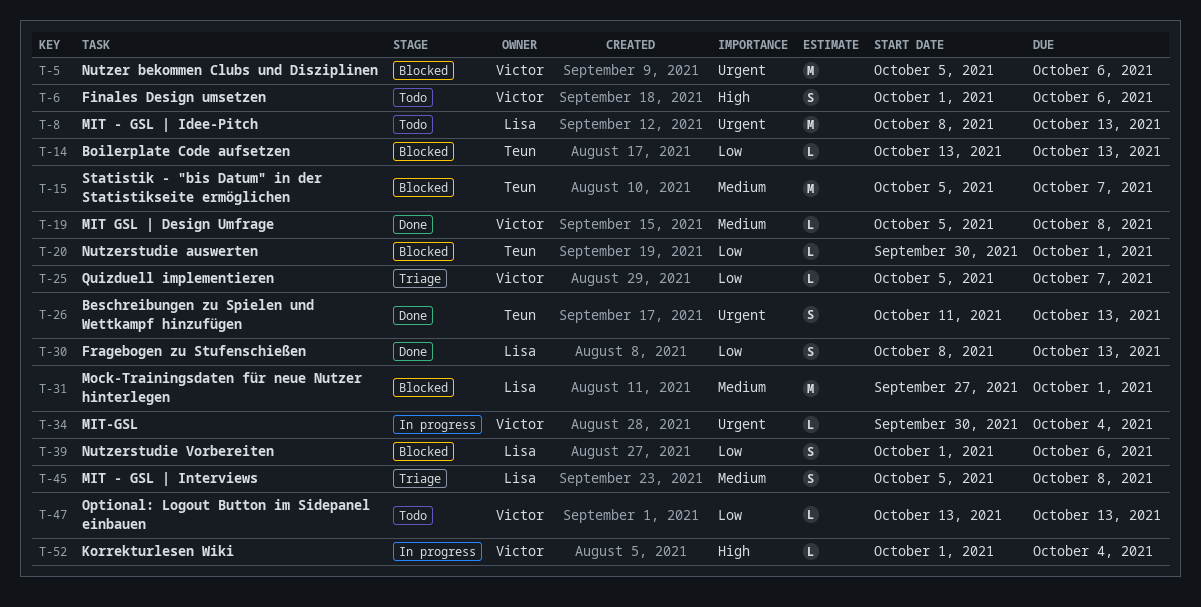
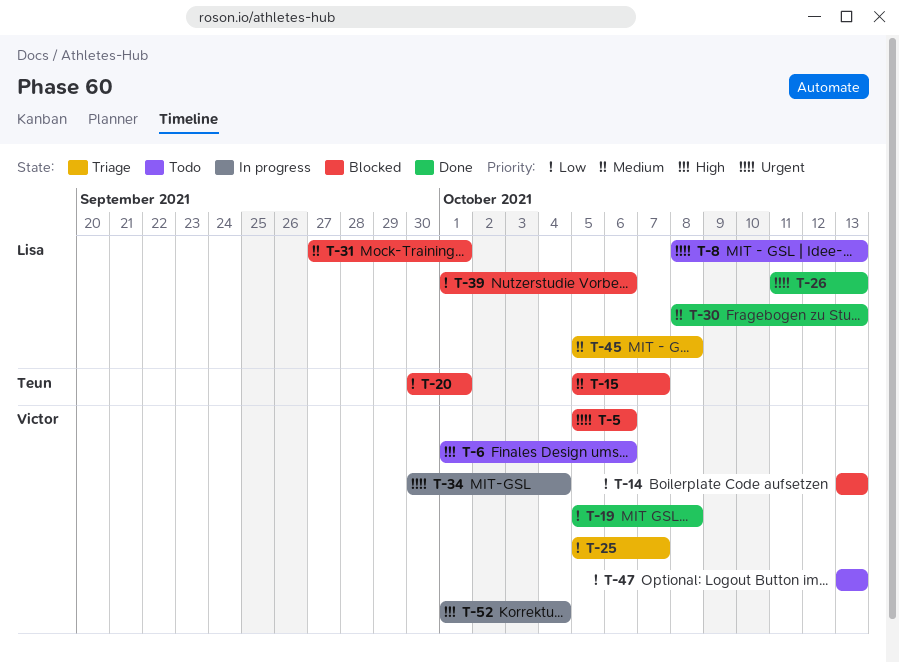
T-14, owner: Teun -> Victor
T-19, priority: Medium -> Low
T-26, owner: Teun -> Lisa
T-30, priority: Low -> Medium

